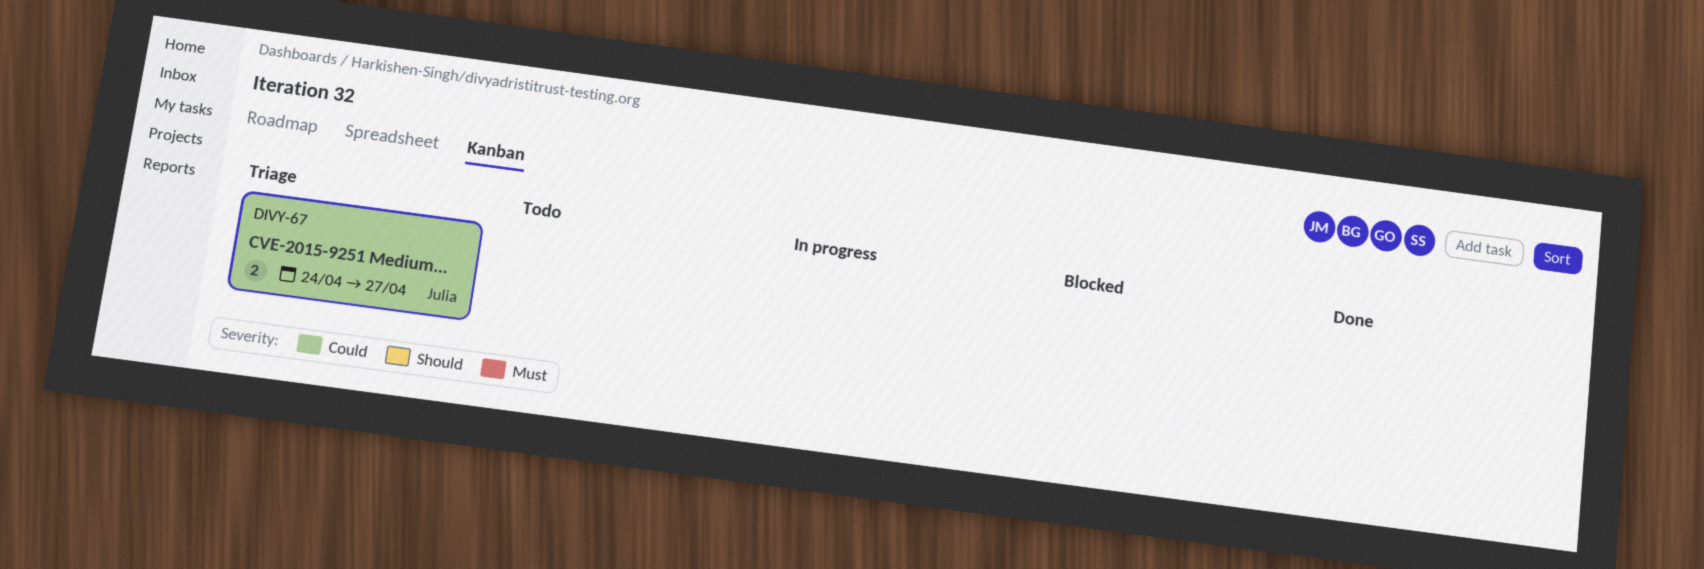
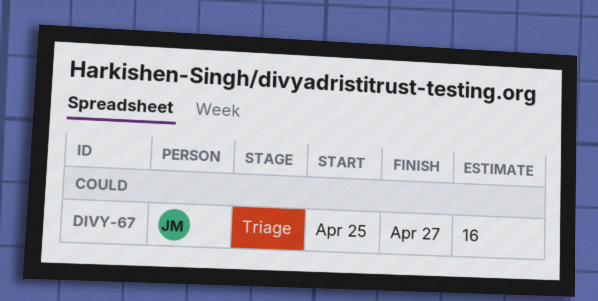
DIVY-67, estimate: 2 -> 16
DIVY-67, start: Apr 24 -> Apr 25

